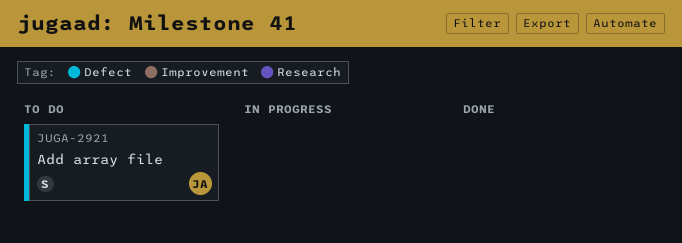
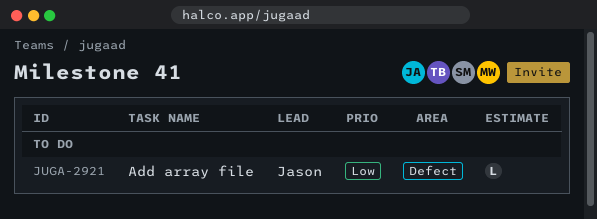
JUGA-2921, estimate: S -> L

